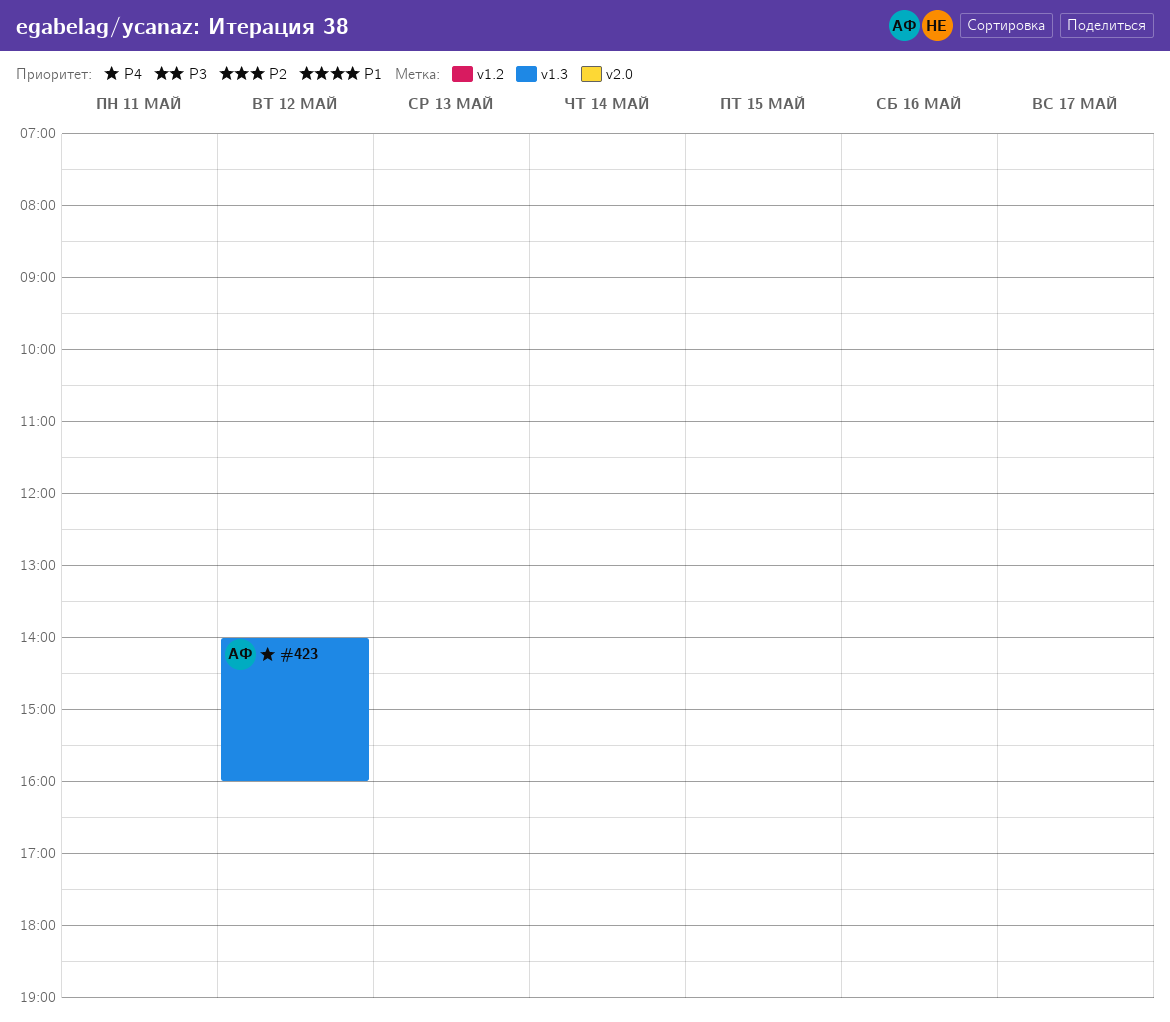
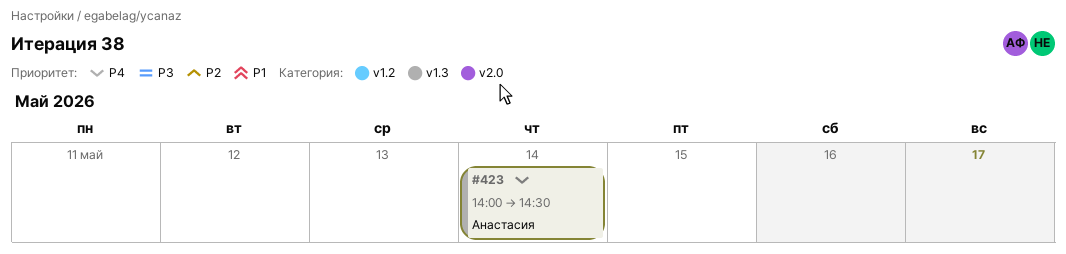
#423, day: May 12 -> May 14
#423, ends: 16:00 -> 14:30

